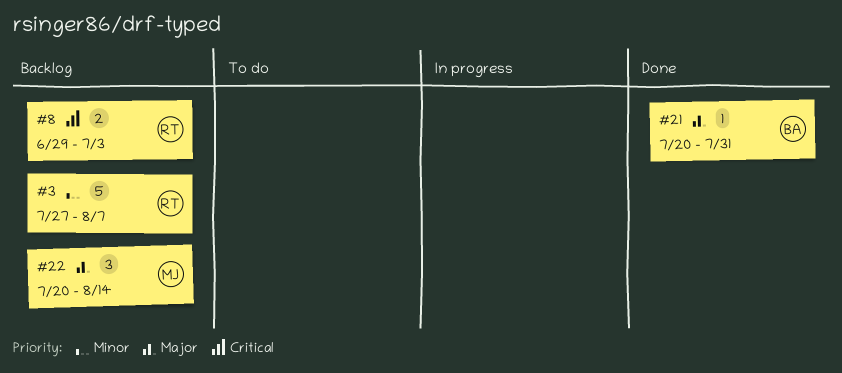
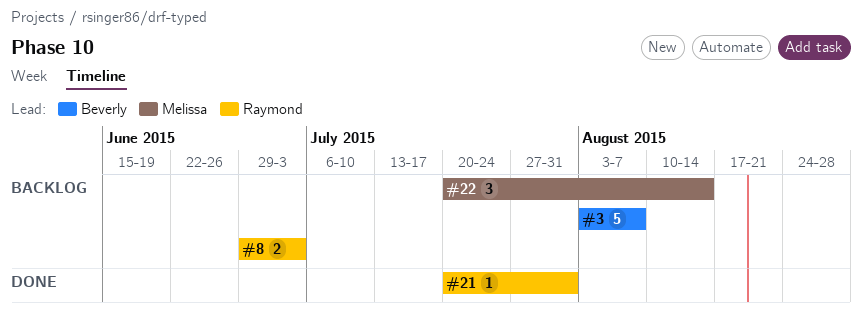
#3, owner: Raymond -> Beverly
#3, start: Jul 27 -> Aug 3
#21, owner: Beverly -> Raymond

